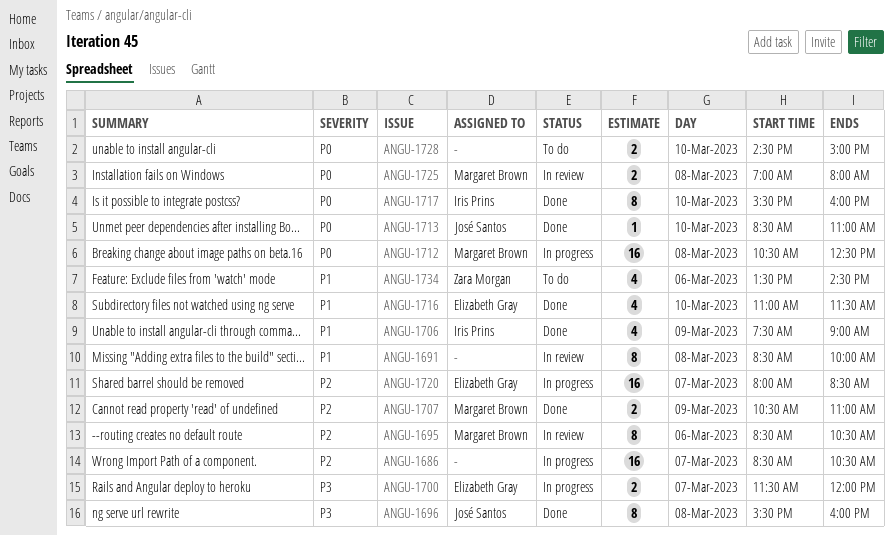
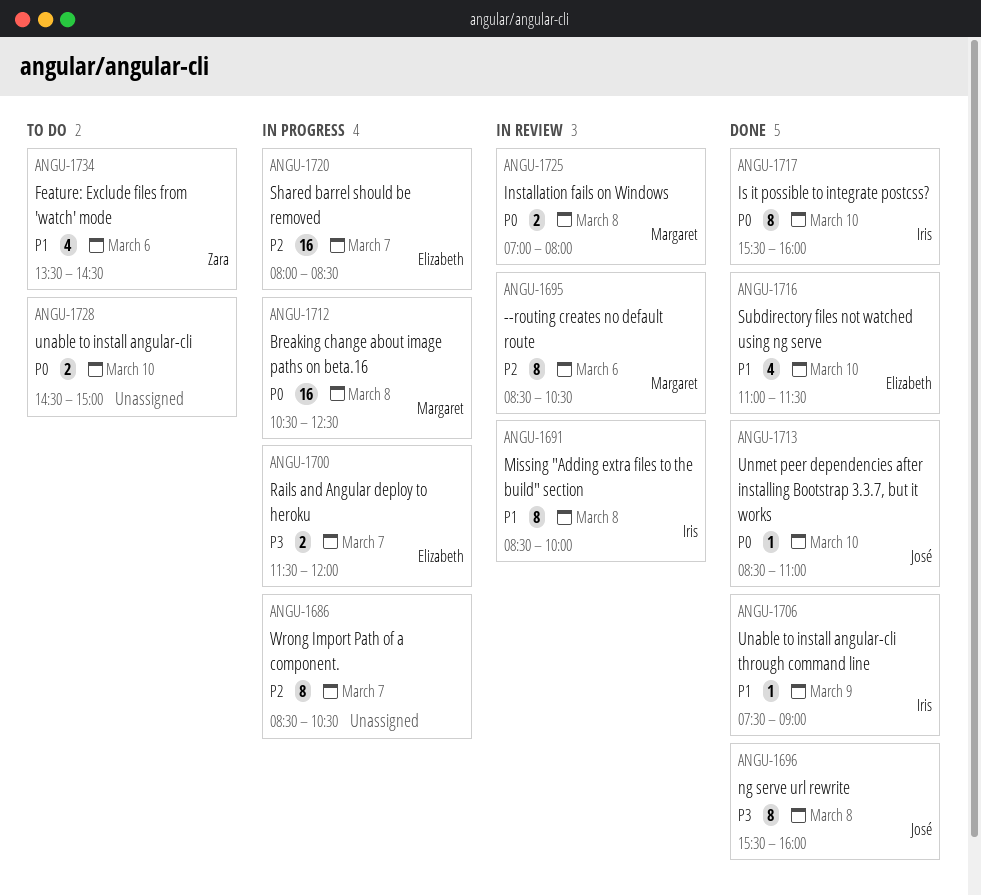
ANGU-1686, estimate: 16 -> 8
ANGU-1691, owner: none -> Iris Prins
ANGU-1706, estimate: 4 -> 1
ANGU-1707: present -> none

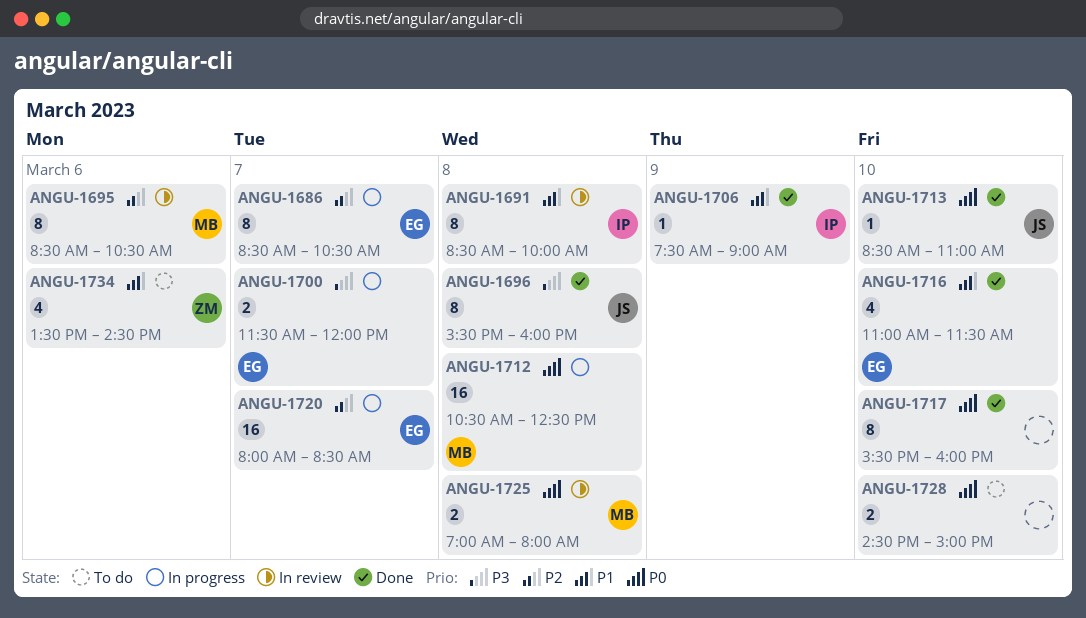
ANGU-1686, owner: none -> Elizabeth
ANGU-1717, owner: Iris -> none

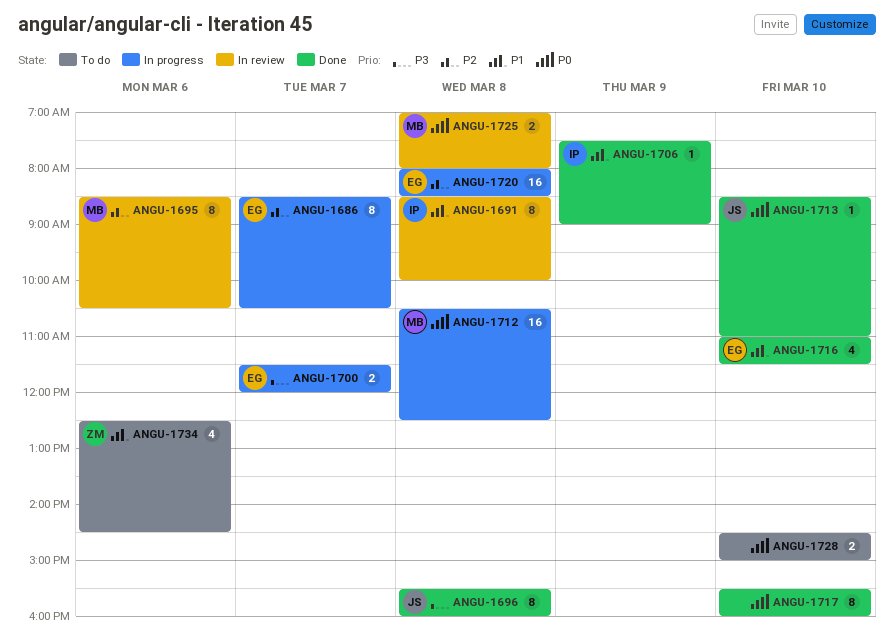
ANGU-1720, day: Mar 7 -> Mar 8
ANGU-1734, begins: 13:30 -> 12:30

